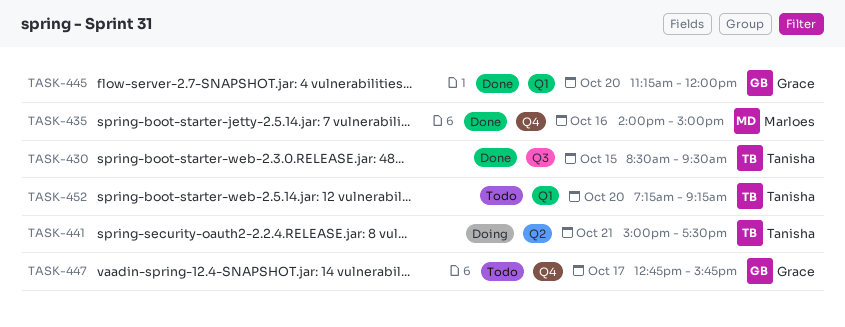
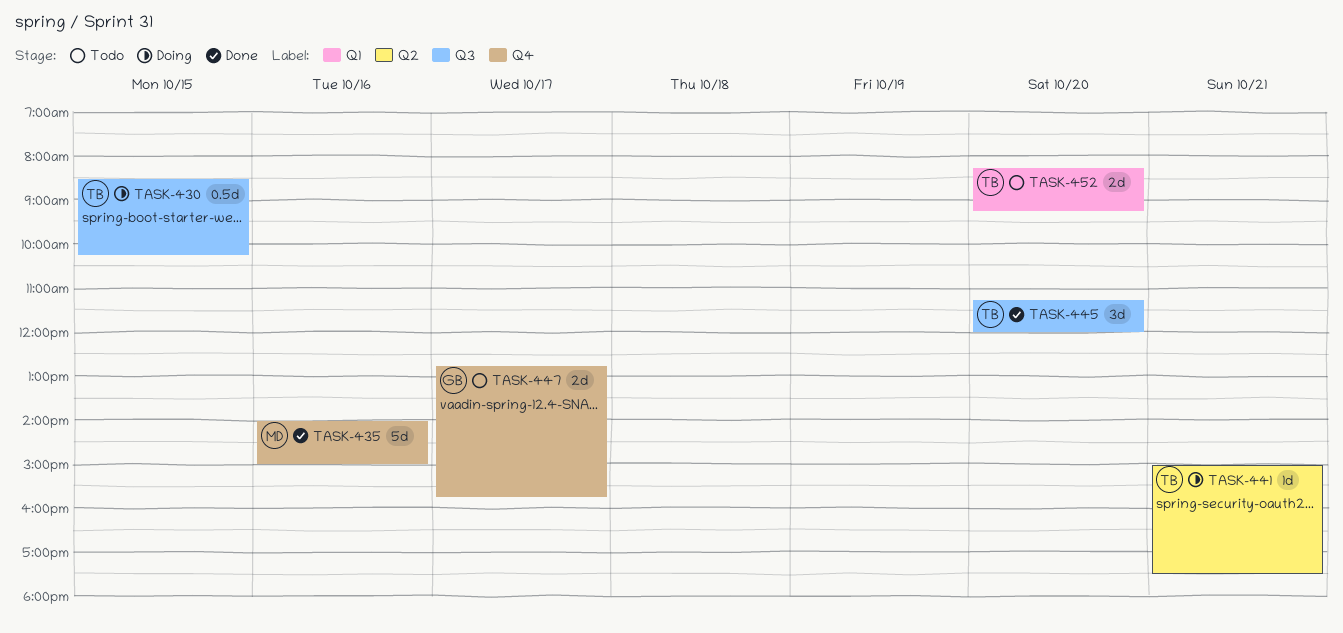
TASK-430, status: Done -> Doing
TASK-430, ends: 09:30 -> 10:15
TASK-445, owner: Grace -> Tanisha
TASK-445, label: Q1 -> Q3
TASK-452, begins: 07:15 -> 08:15

